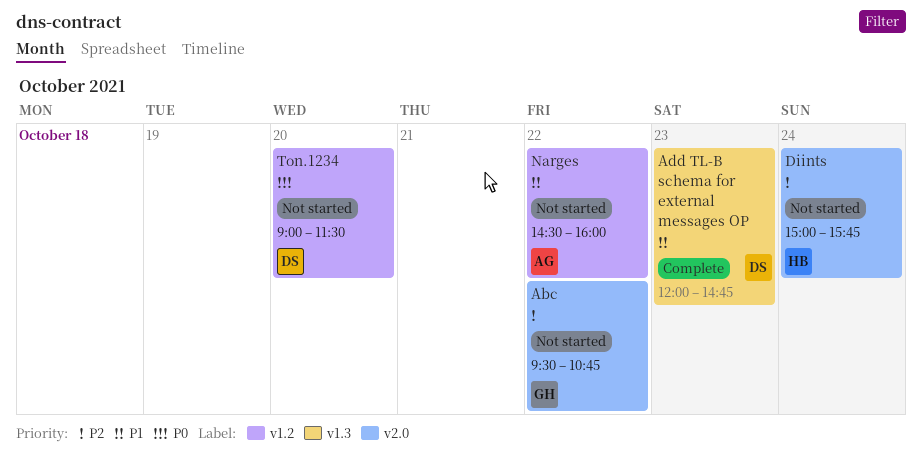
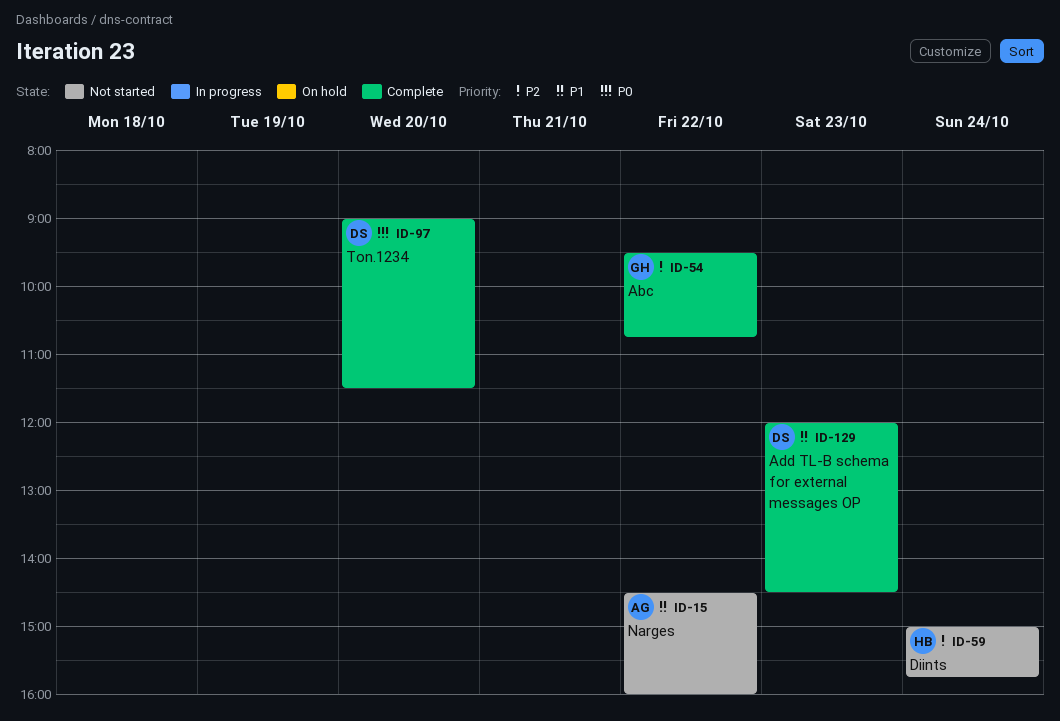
Abc, status: Not started -> Complete
Add TL-B schema for external messages OP, ends: 14:45 -> 14:30
Ton.1234, status: Not started -> Complete

